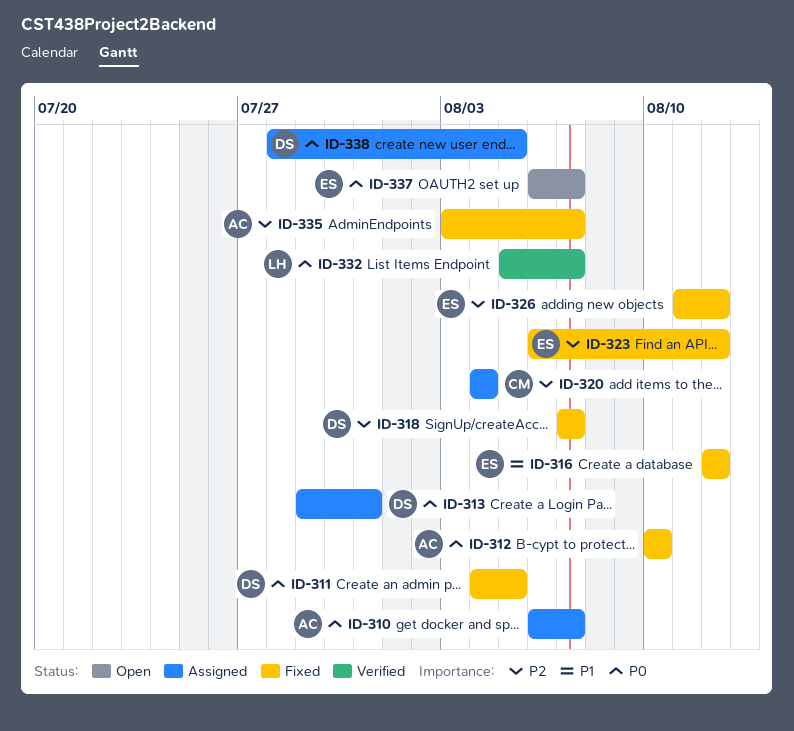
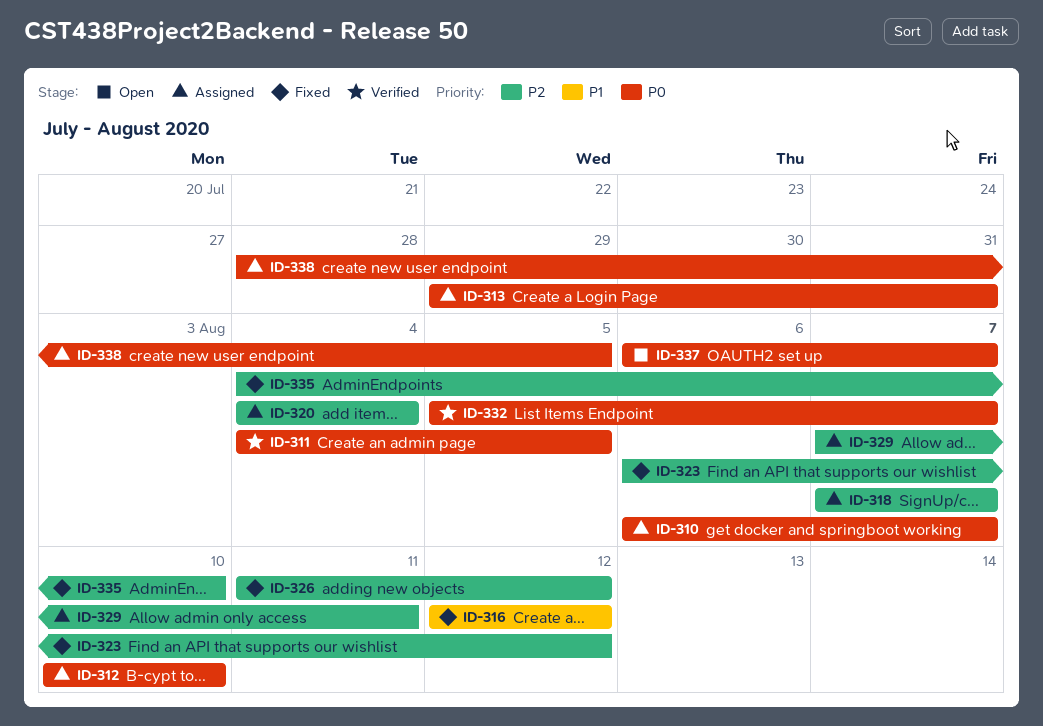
ID-311, status: Fixed -> Verified
ID-312, status: Fixed -> Assigned
ID-318, status: Fixed -> Assigned
ID-329: none -> present
ID-335, start: Aug 3 -> Aug 4
ID-335, due: Aug 7 -> Aug 10

